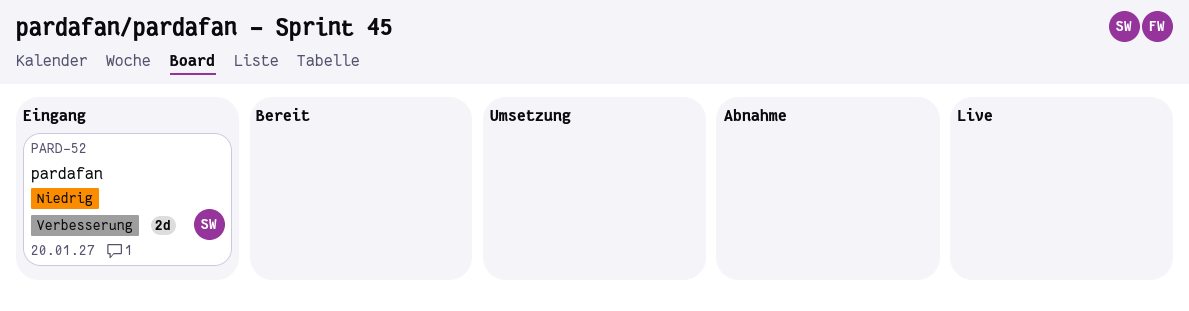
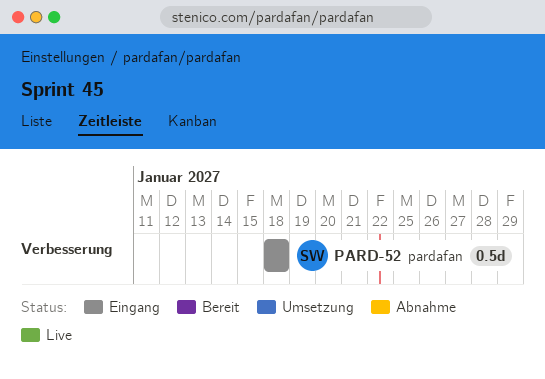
PARD-52, estimate: 2d -> 0.5d
PARD-52, due: Jan 20 -> Jan 18

